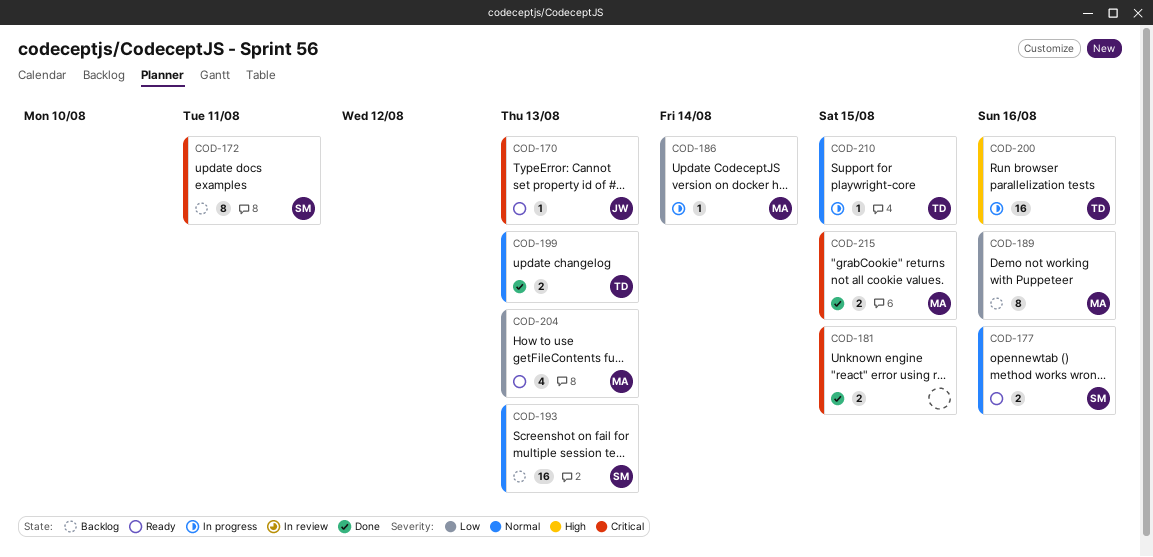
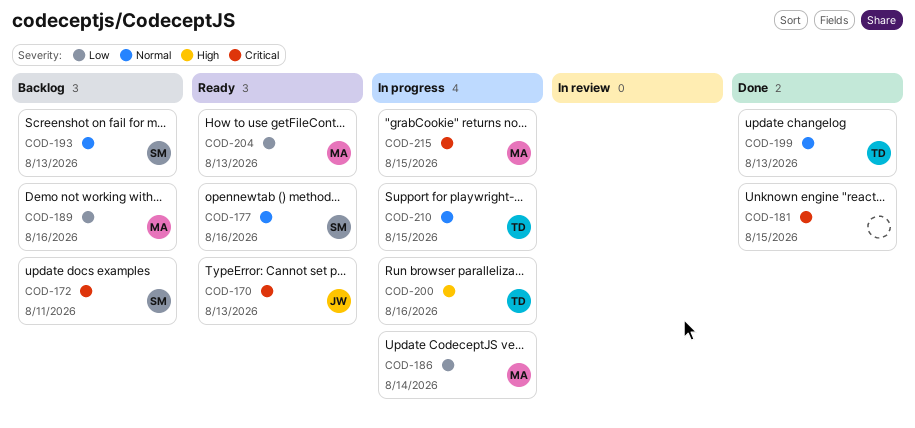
COD-215, status: Done -> In progress

